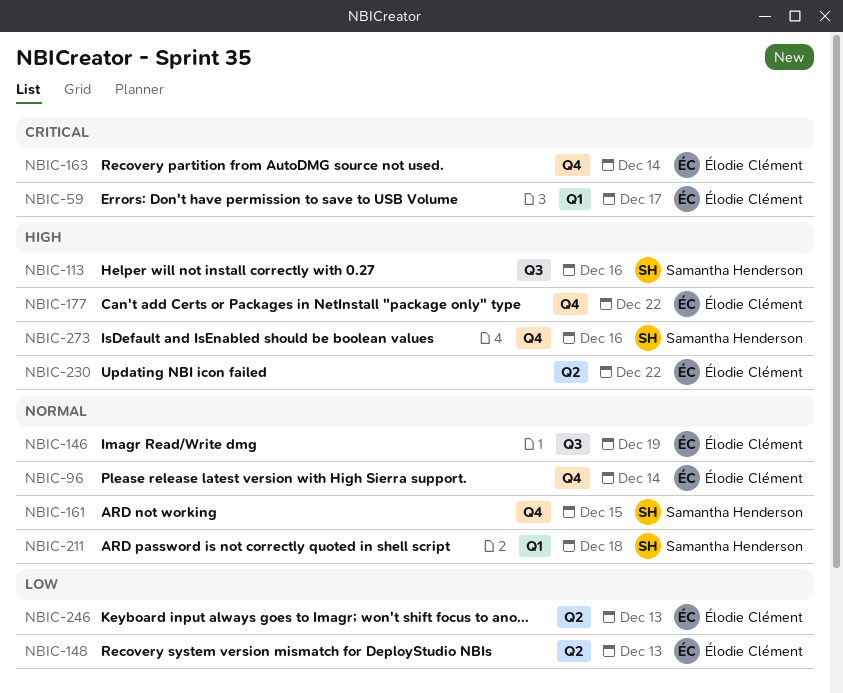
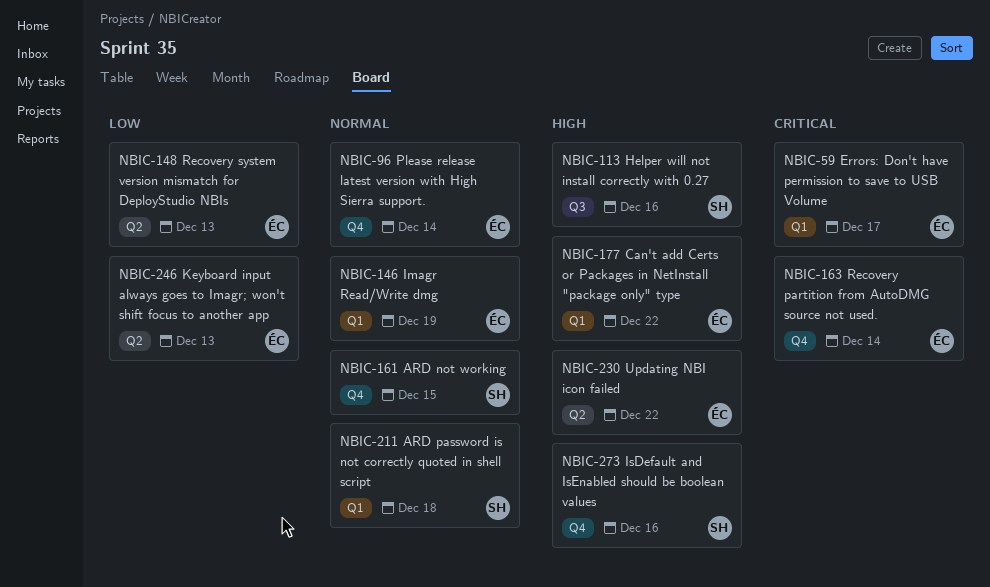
NBIC-146, label: Q3 -> Q1
NBIC-177, label: Q4 -> Q1

